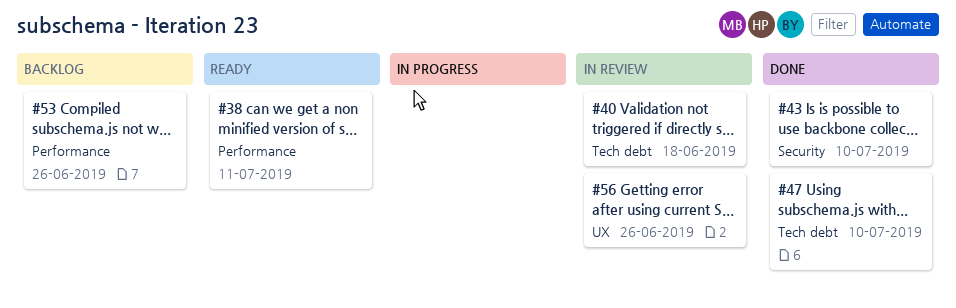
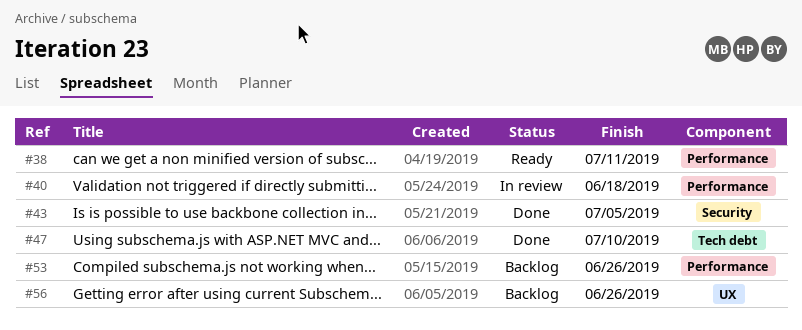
#40, label: Tech debt -> Performance
#43, due: Jul 10 -> Jul 5
#56, status: In review -> Backlog

